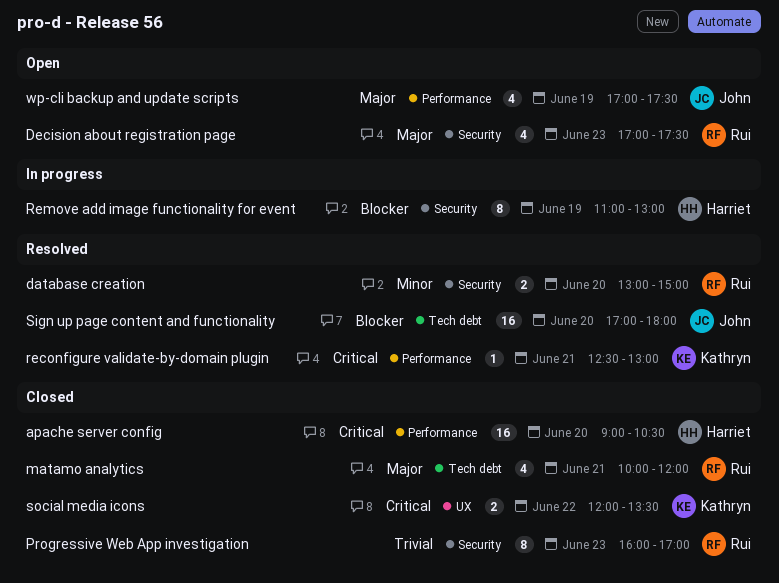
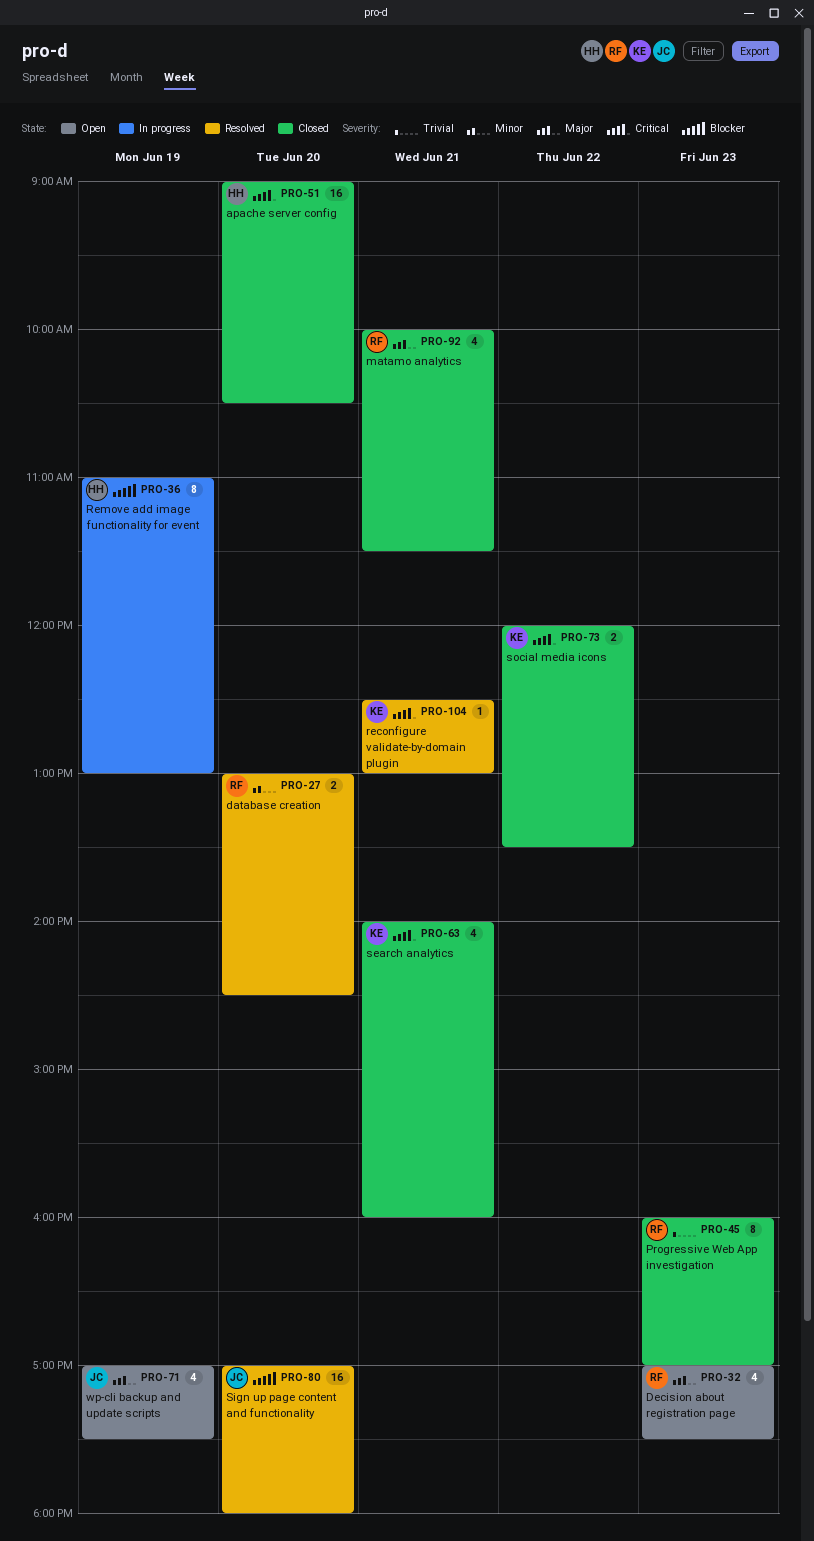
database creation, ends: 15:00 -> 14:30
matamo analytics, ends: 12:00 -> 11:30
search analytics: none -> present

